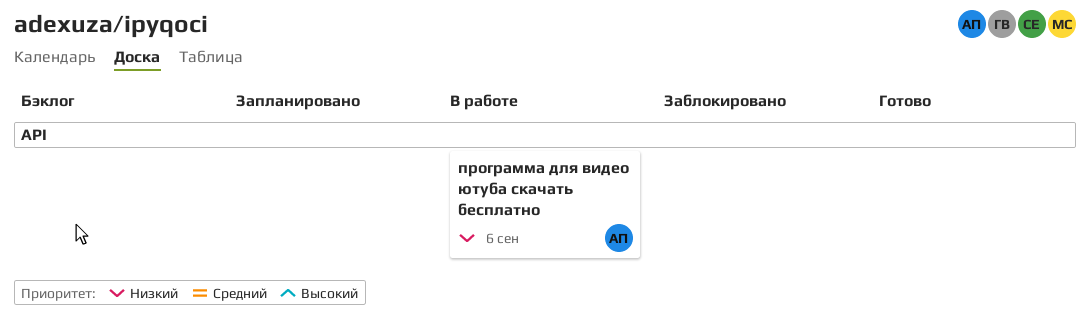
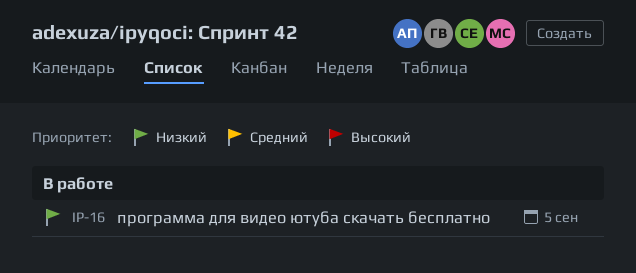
программа для видео ютуба скачать бесплатно, due: Sep 6 -> Sep 5

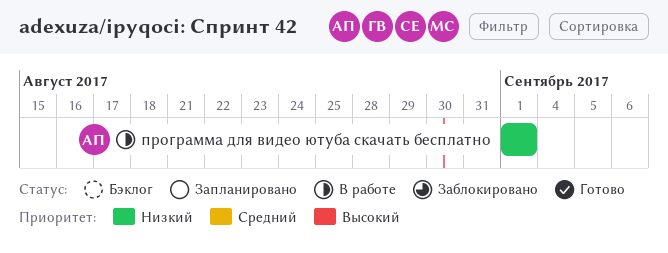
программа для видео ютуба скачать бесплатно, due: Sep 5 -> Sep 1

